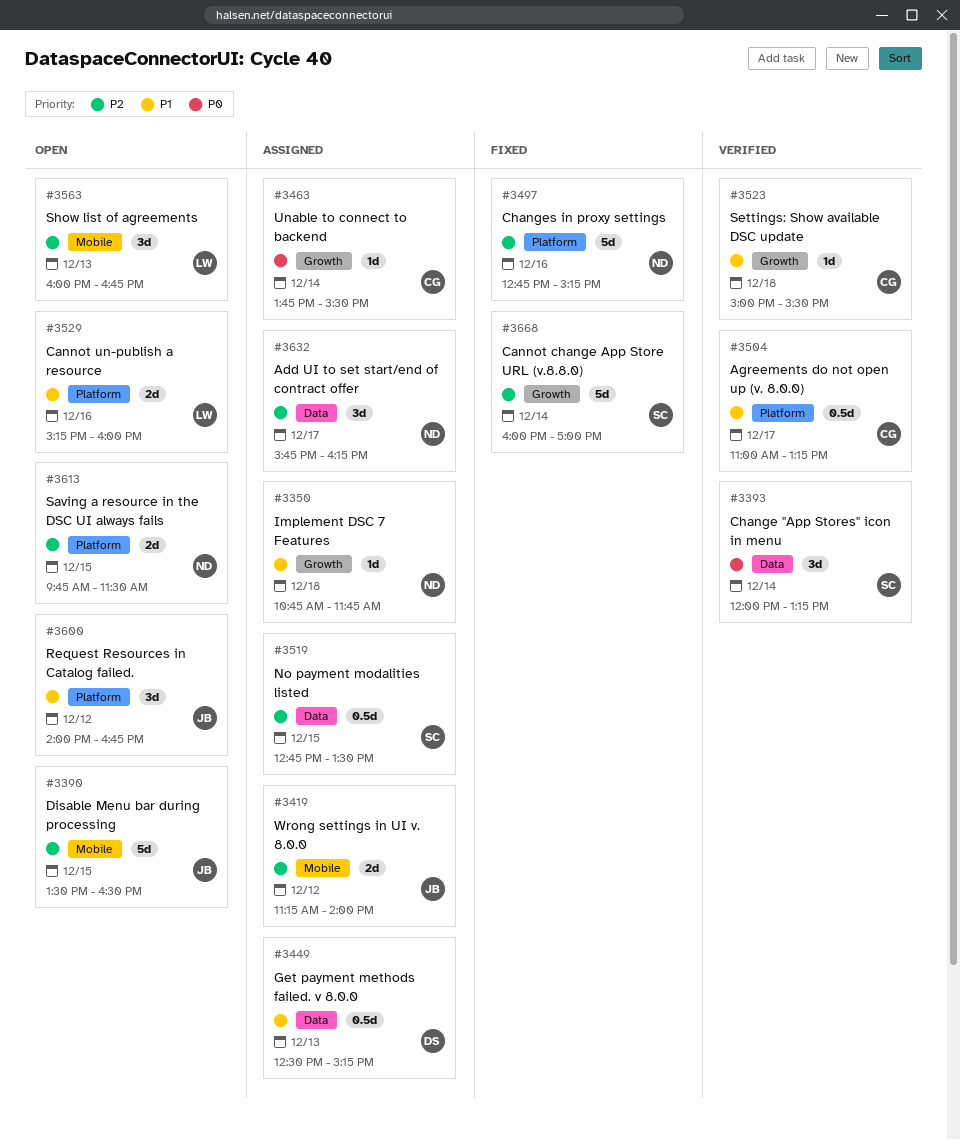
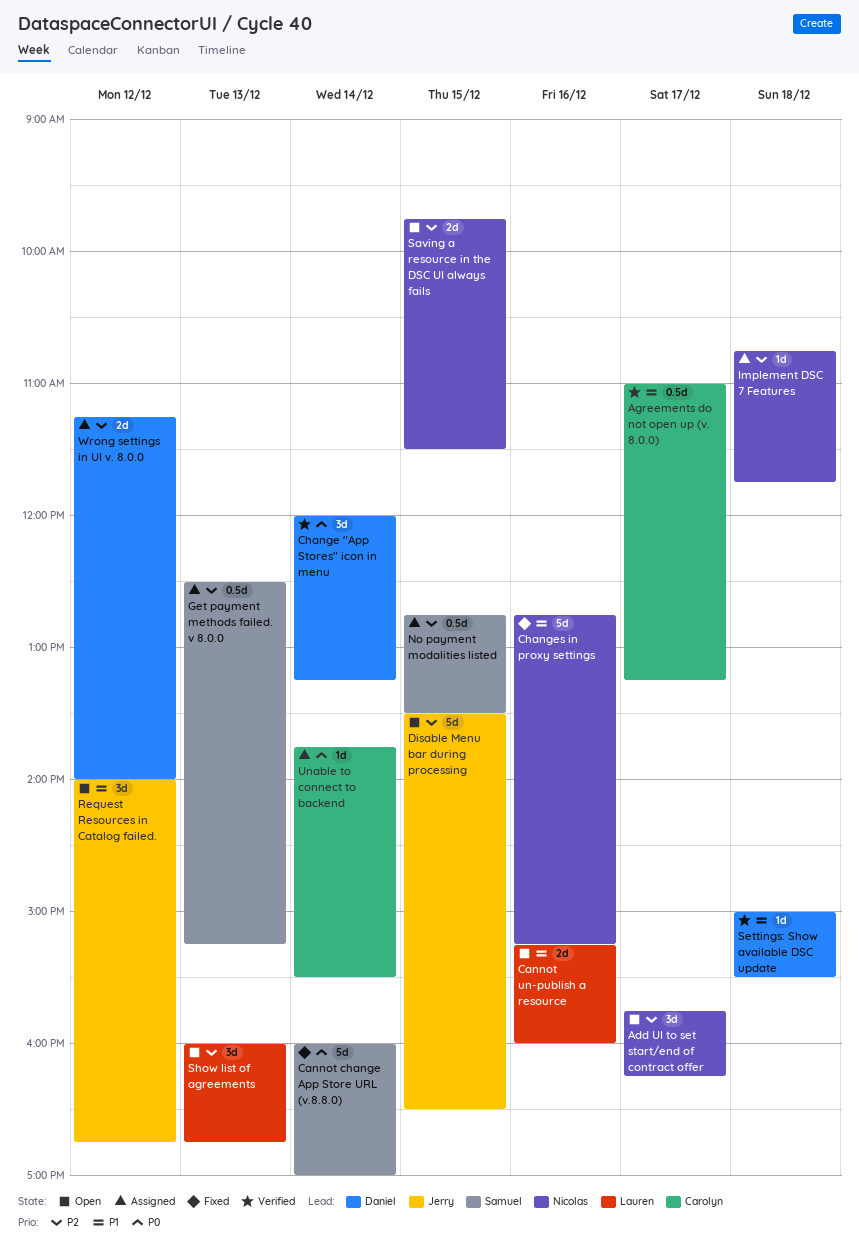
Add UI to set start/end of contract offer, status: Assigned -> Open
Cannot change App Store URL (v.8.8.0), priority: P2 -> P0
Change "App Stores" icon in menu, owner: Samuel -> Daniel
Changes in proxy settings, priority: P2 -> P1
Get payment methods failed. v 8.0.0, owner: Daniel -> Samuel
Get payment methods failed. v 8.0.0, priority: P1 -> P2
Implement DSC 7 Features, priority: P1 -> P2
Settings: Show available DSC update, owner: Carolyn -> Daniel
Wrong settings in UI v. 8.0.0, owner: Jerry -> Daniel

